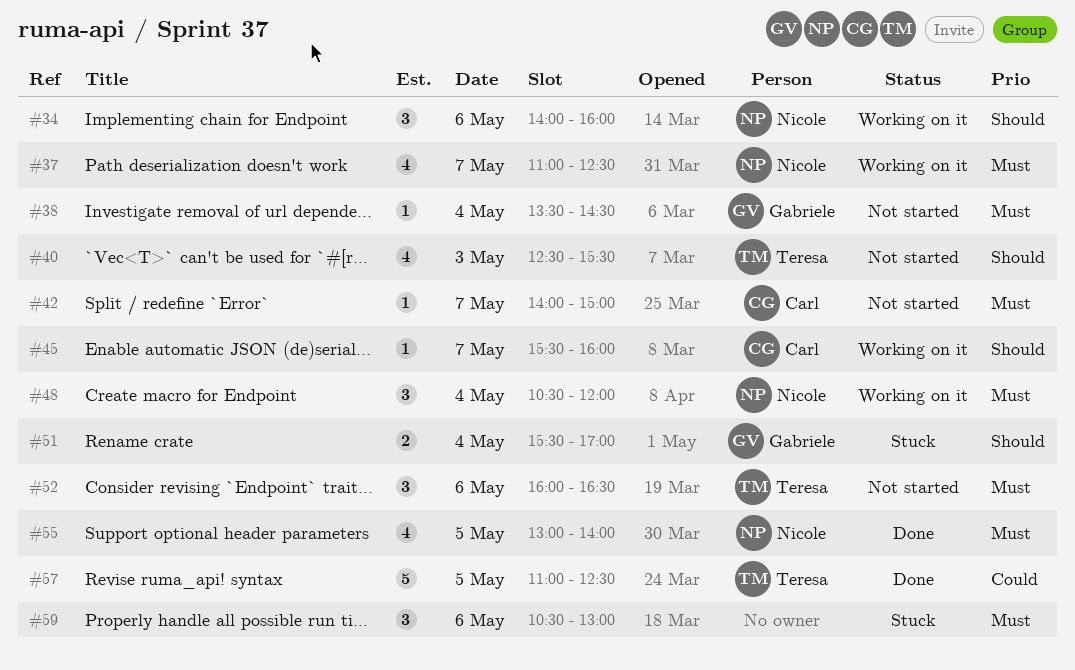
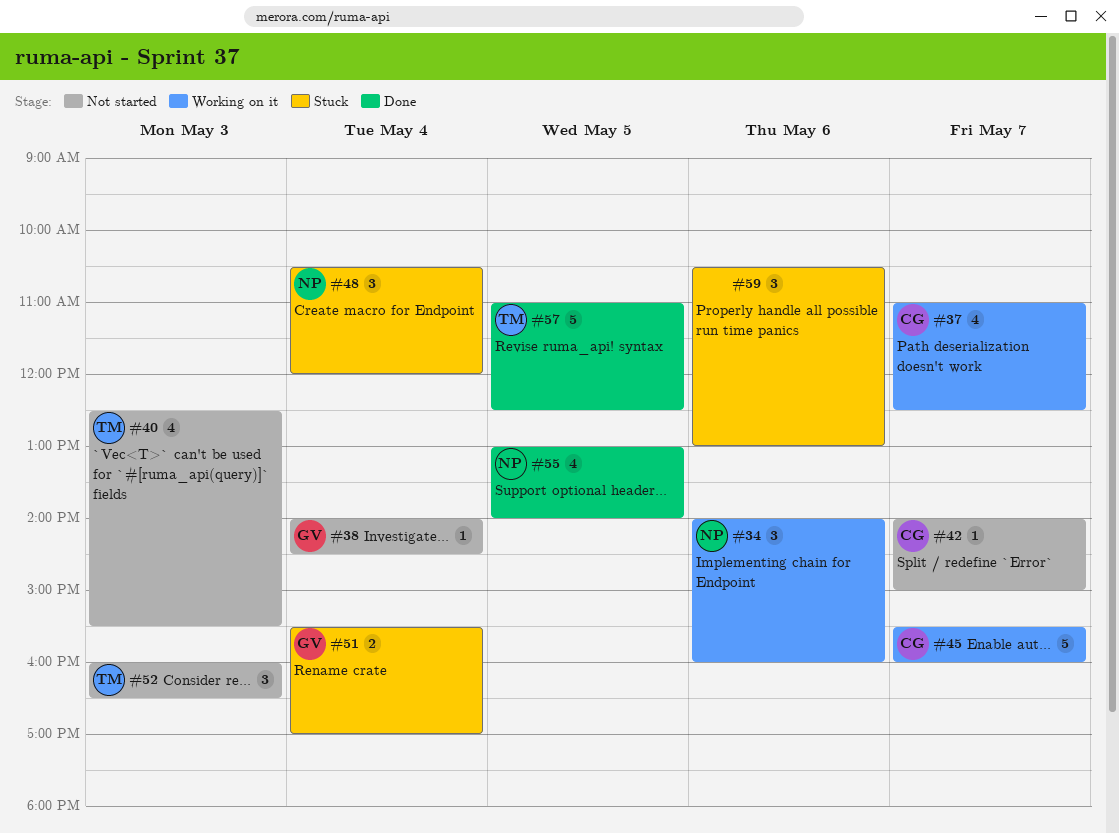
#37, owner: Nicole -> Carl
#38, begins: 13:30 -> 14:00
#45, estimate: 1 -> 5
#48, status: Working on it -> Stuck
#52, day: May 6 -> May 3

